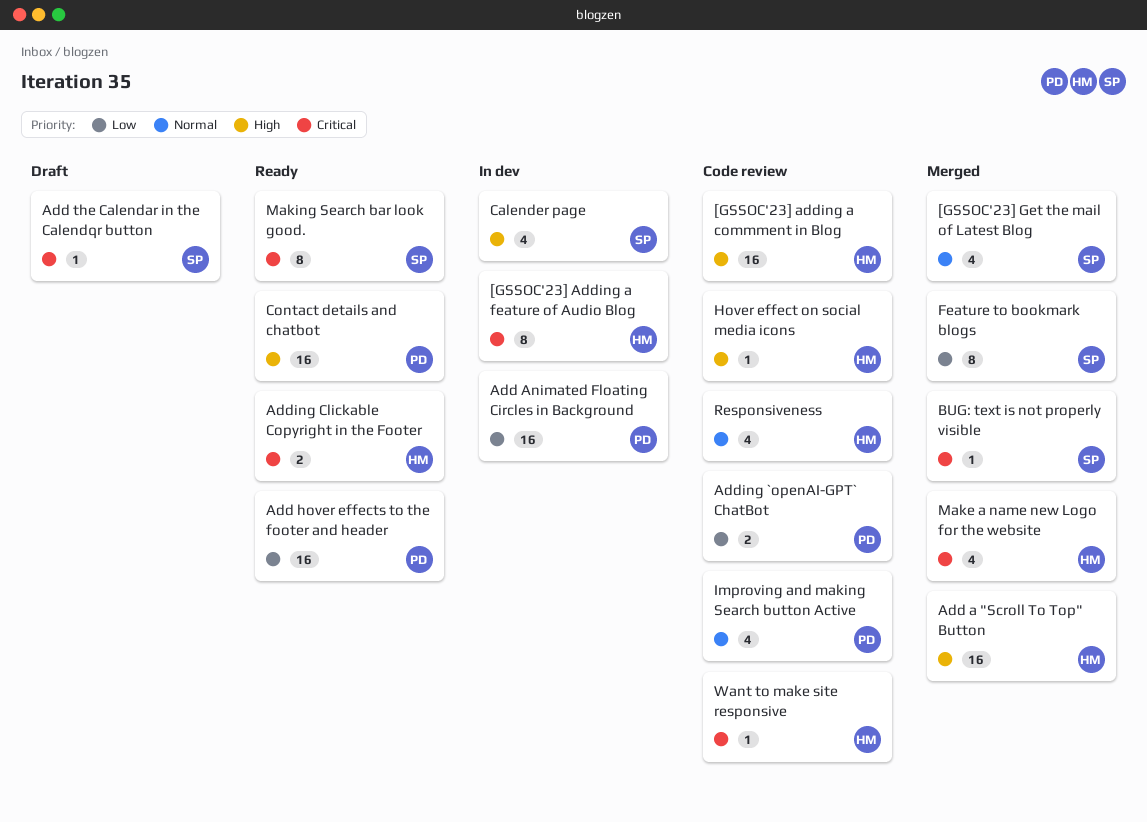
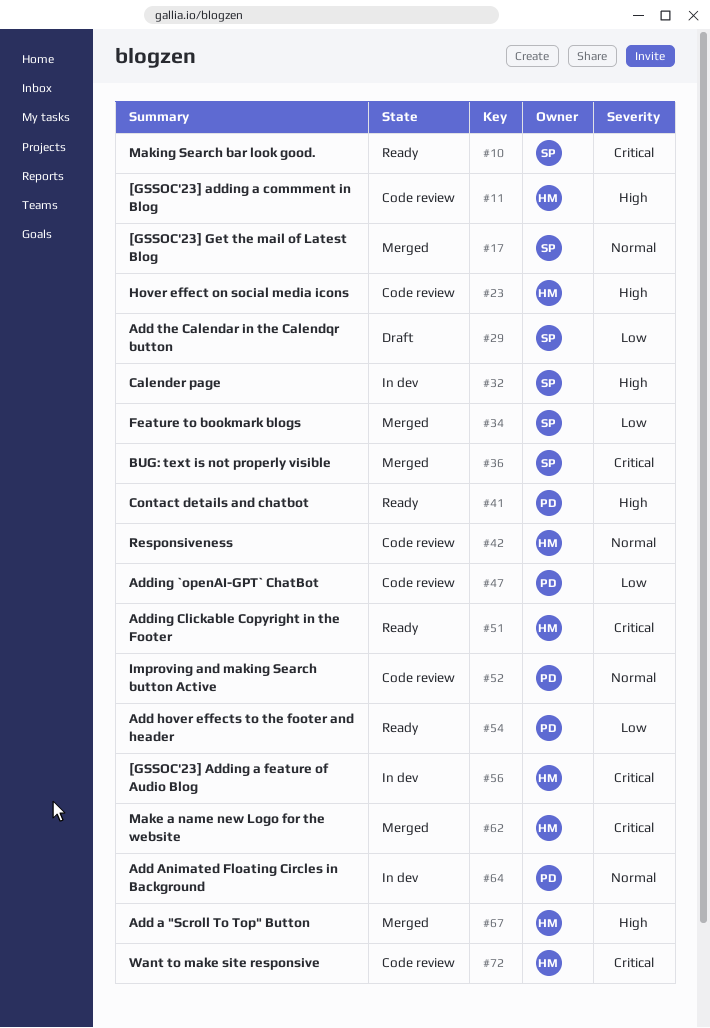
Add Animated Floating Circles in Background, priority: Low -> Normal
Add the Calendar in the Calendqr button, priority: Critical -> Low

